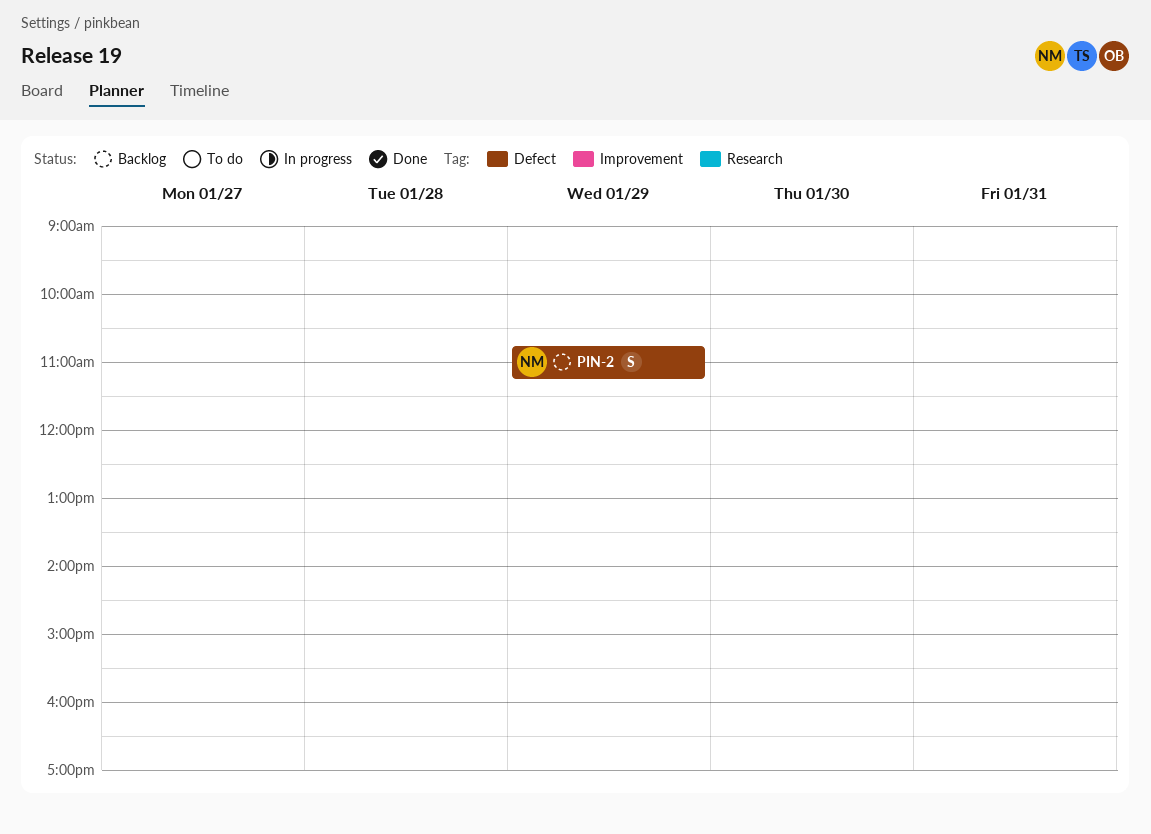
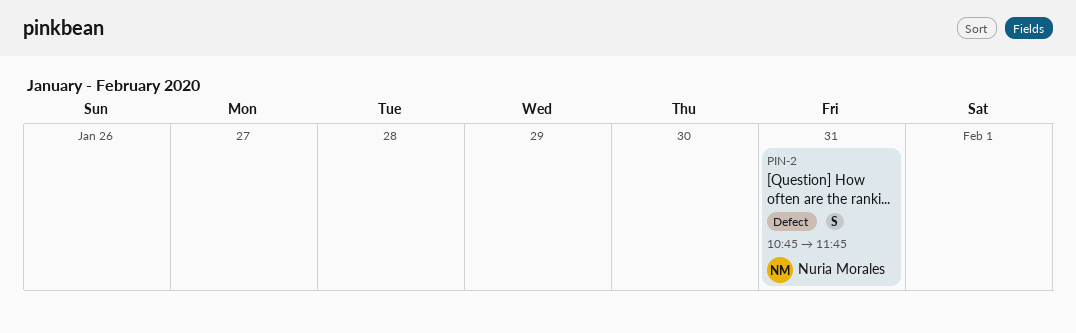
PIN-2, day: Jan 29 -> Jan 31
PIN-2, ends: 11:15 -> 11:45

